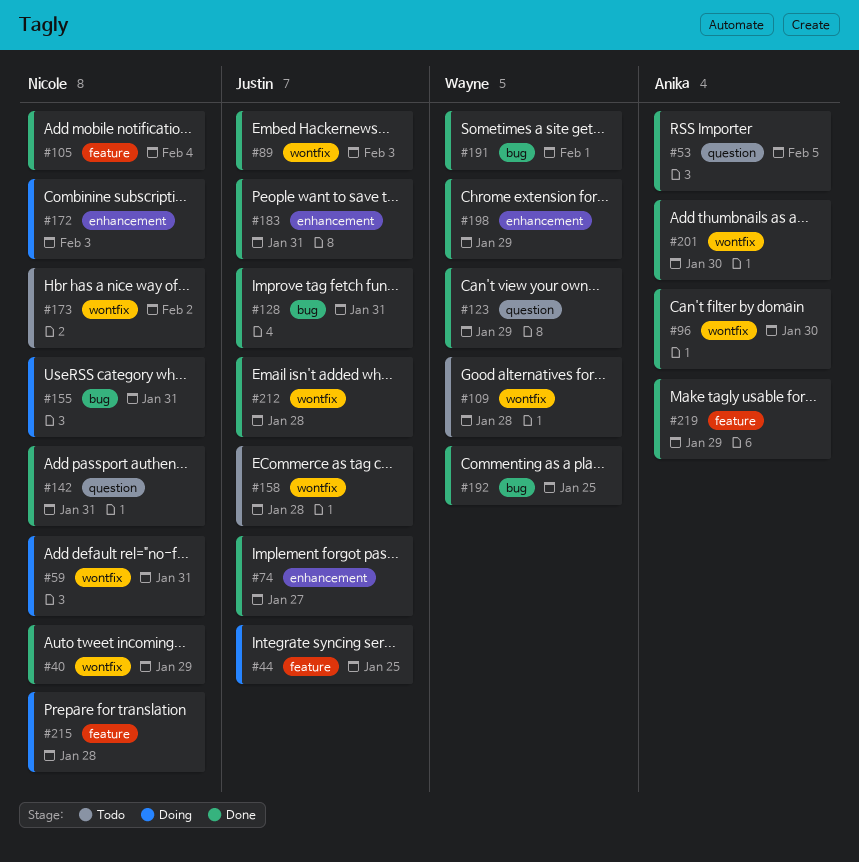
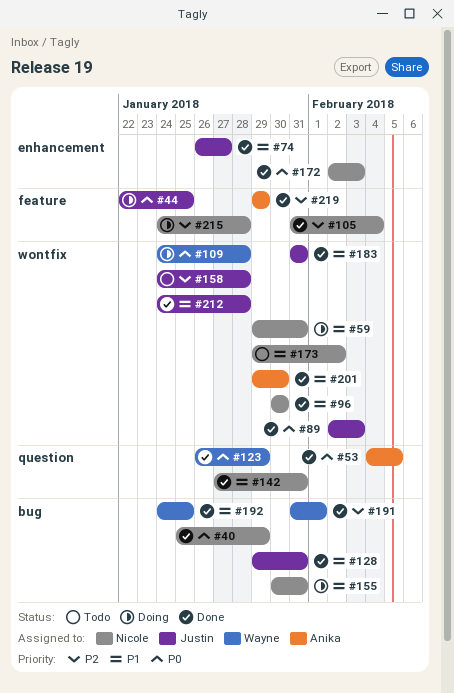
#40, label: wontfix -> bug
#96, owner: Anika -> Nicole
#109, status: Todo -> Doing
#172, status: Doing -> Done
#183, label: enhancement -> wontfix
#198: present -> none

